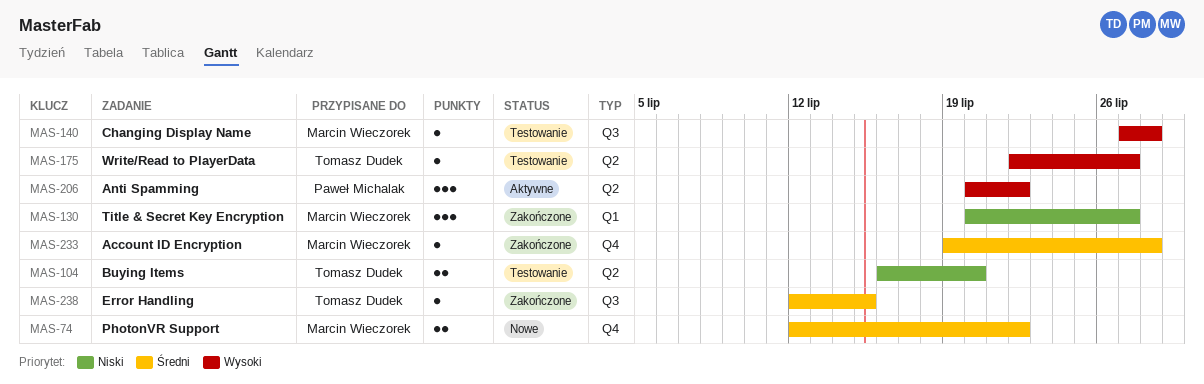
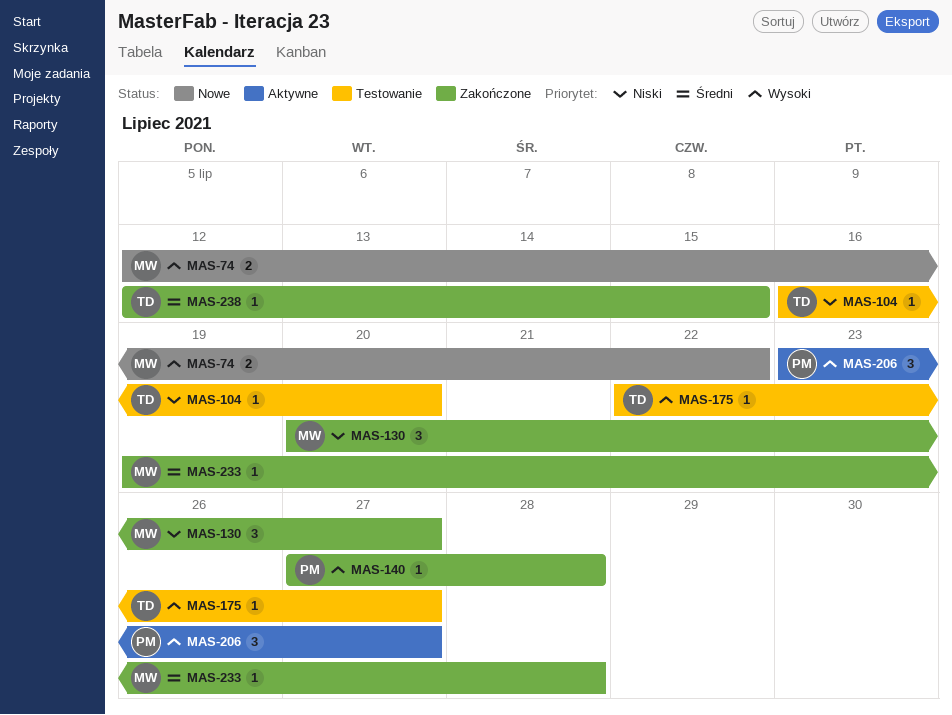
MAS-74, priority: Średni -> Wysoki
MAS-104, estimate: 2 -> 1
MAS-140, status: Testowanie -> Zakończone
MAS-140, owner: Marcin Wieczorek -> Paweł Michalak
MAS-206, start: Jul 20 -> Jul 23
MAS-206, due: Jul 22 -> Jul 27

